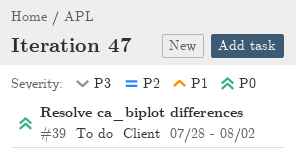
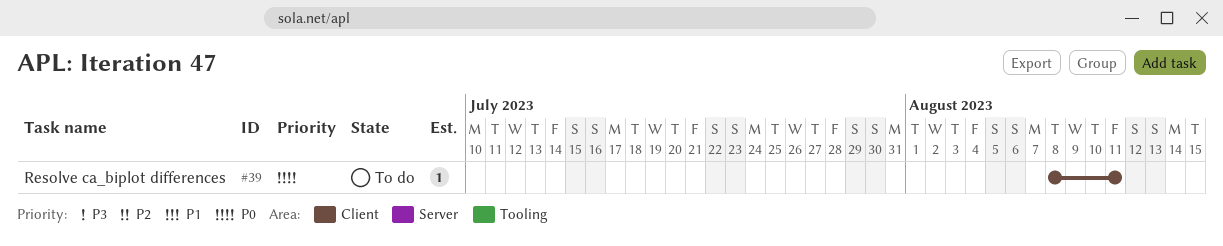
#39, start: Jul 28 -> Aug 8
#39, due: Aug 2 -> Aug 11

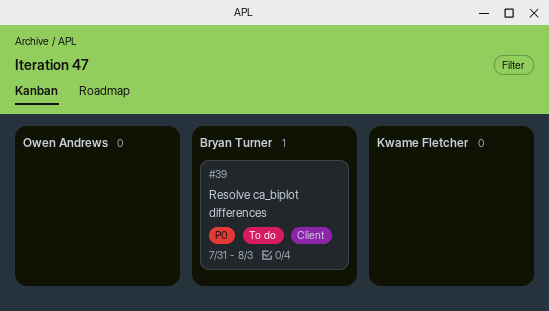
#39, start: Aug 8 -> Jul 31
#39, due: Aug 11 -> Aug 3

